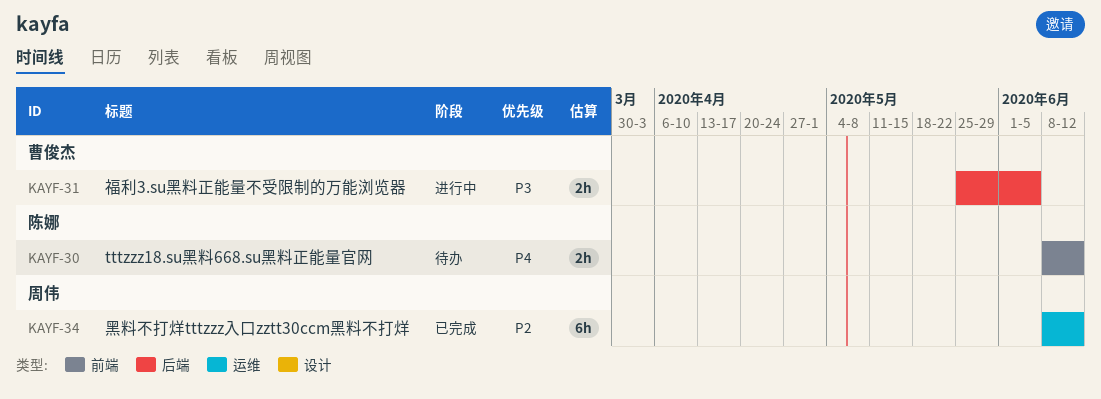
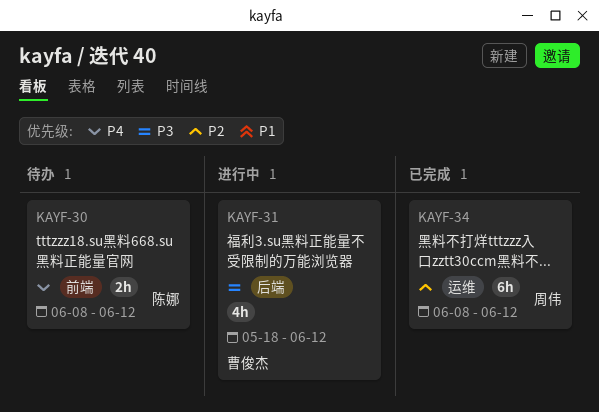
KAYF-31, estimate: 2h -> 4h
KAYF-31, start: May 25 -> May 18
KAYF-31, due: Jun 5 -> Jun 12

